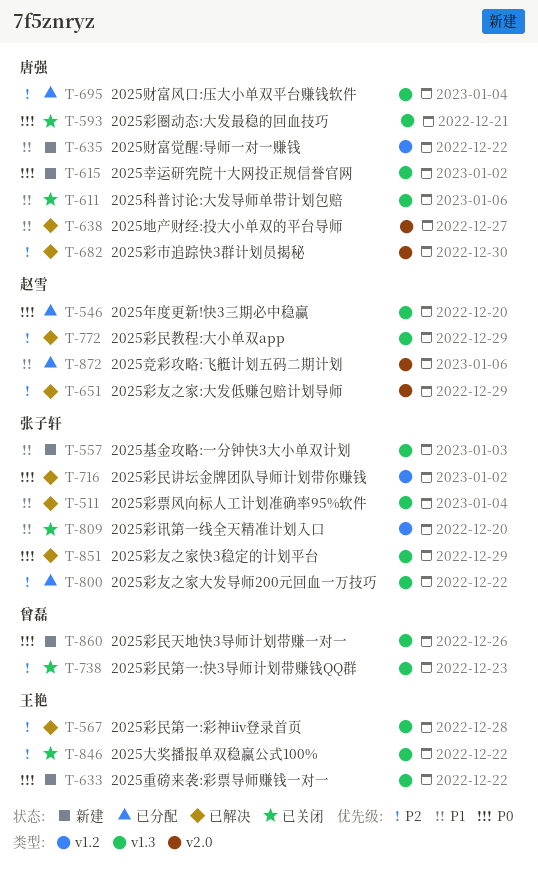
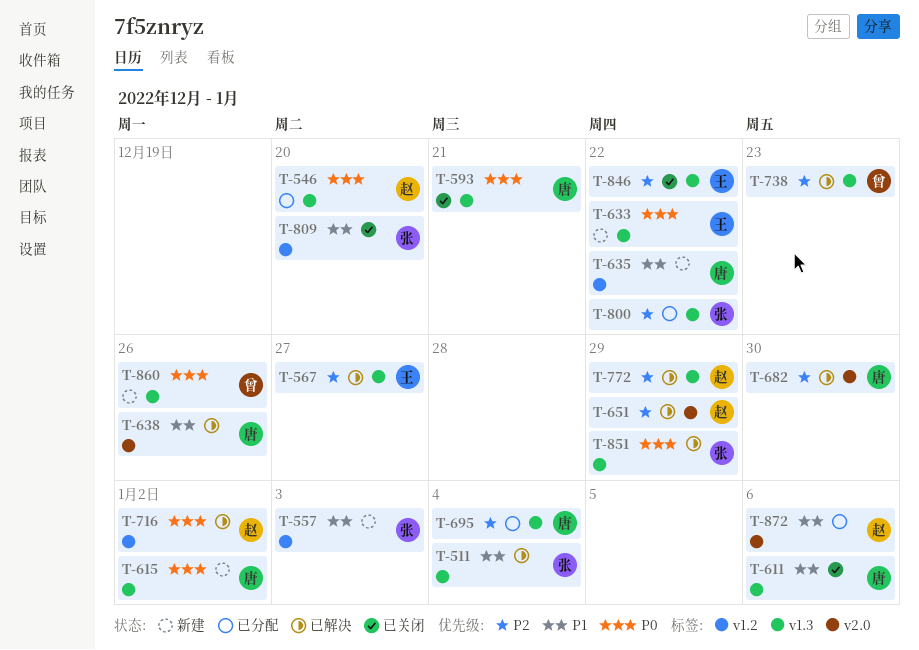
T-557, label: v1.3 -> v1.2
T-567, due: Dec 28 -> Dec 27
T-638, due: Dec 27 -> Dec 26
T-716, owner: 张子轩 -> 赵雪
T-738, status: 已关闭 -> 已解决

